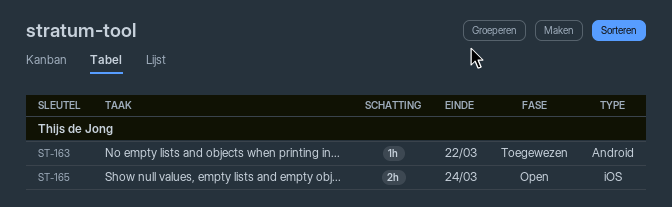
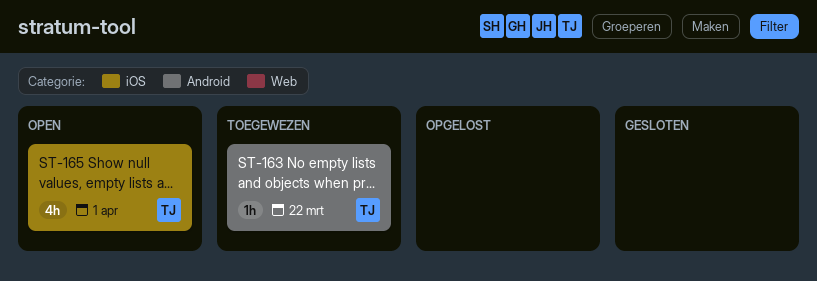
ST-165, estimate: 2h -> 4h
ST-165, due: Mar 24 -> Apr 1

